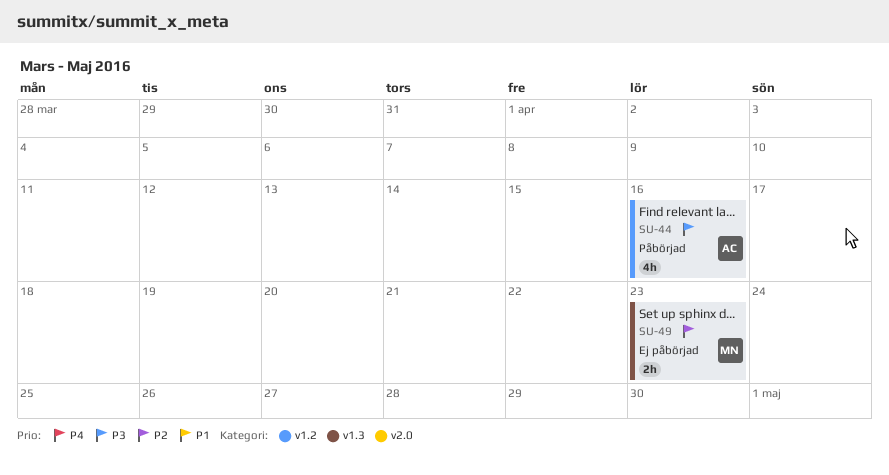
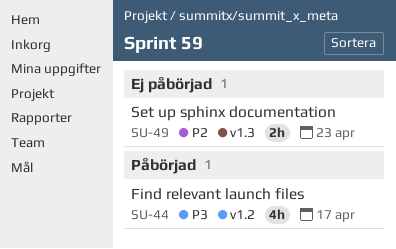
SU-44, due: Apr 16 -> Apr 17

